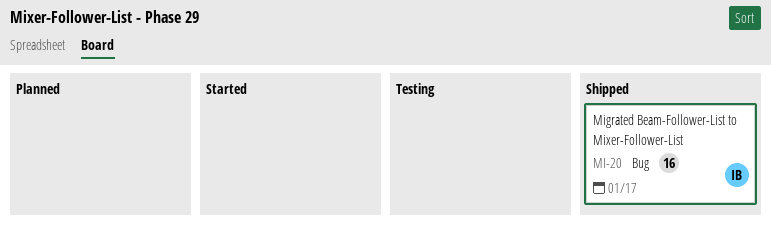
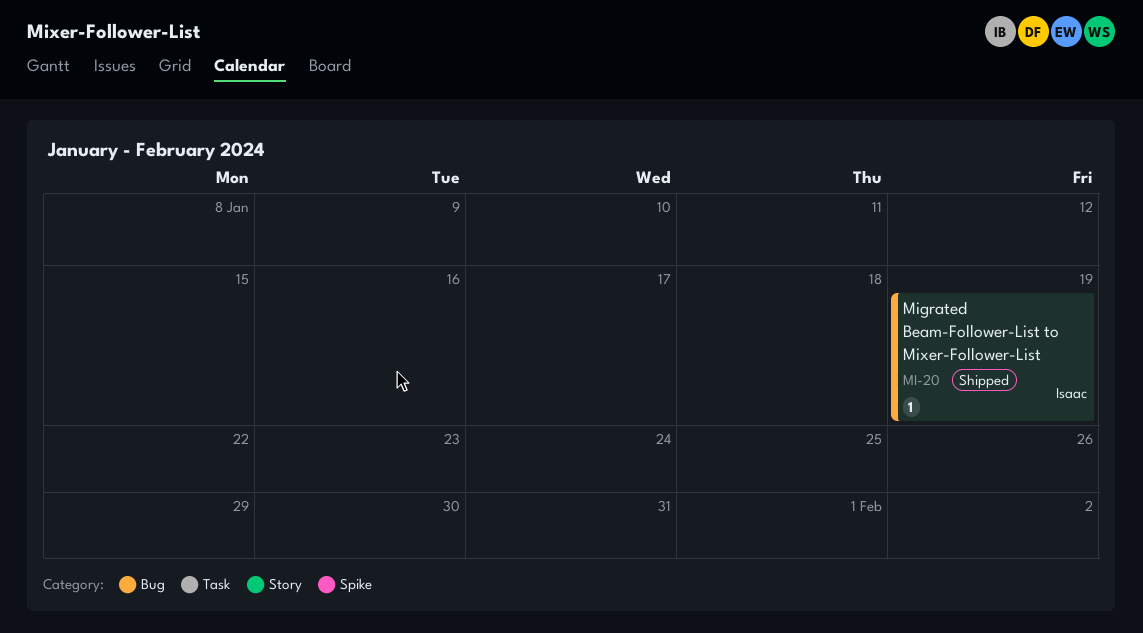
MI-20, estimate: 16 -> 1
MI-20, due: Jan 17 -> Jan 19

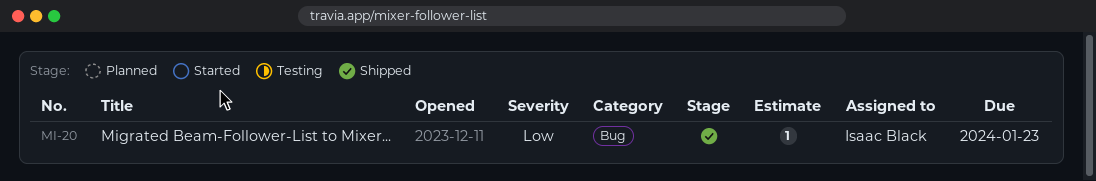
MI-20, due: Jan 19 -> Jan 23

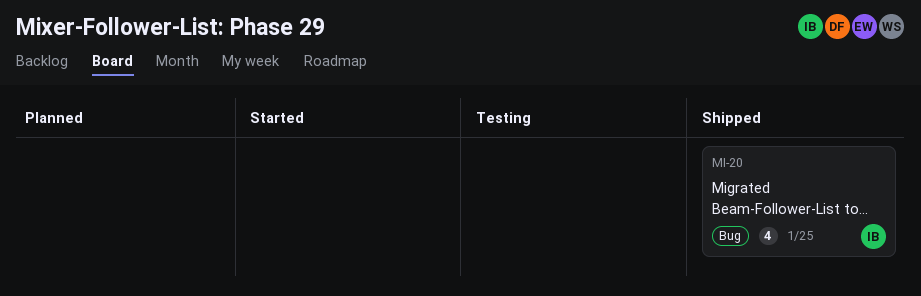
MI-20, estimate: 1 -> 4
MI-20, due: Jan 23 -> Jan 25

